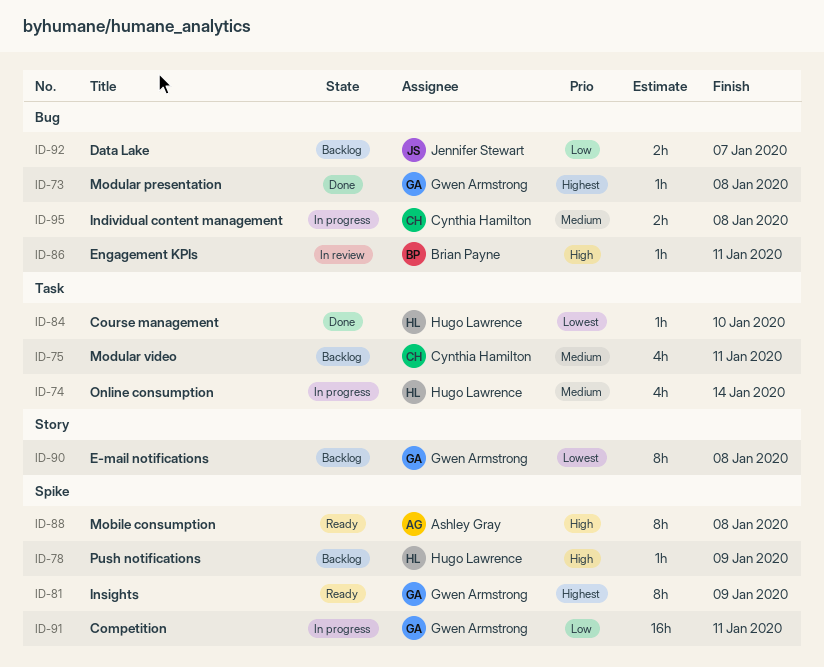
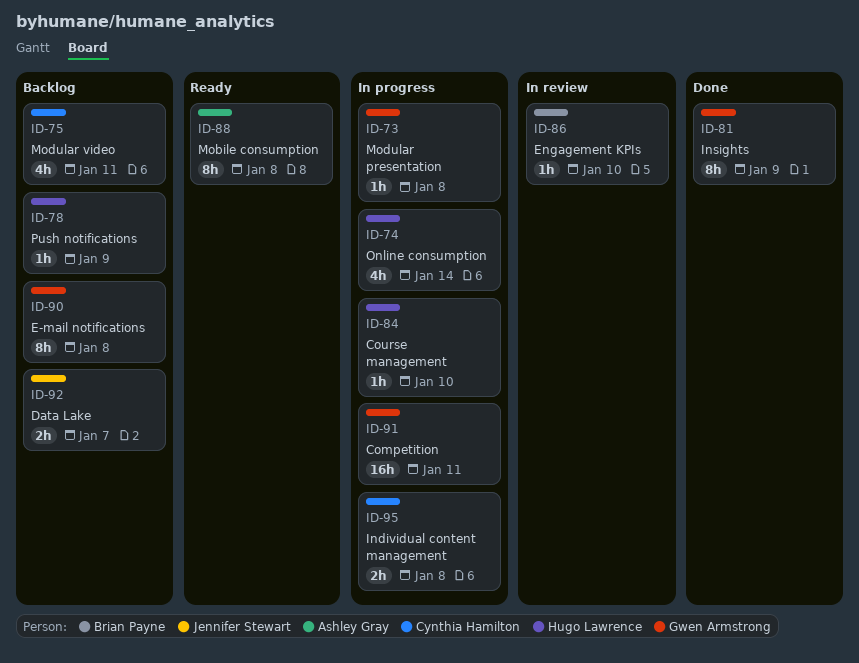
ID-73, status: Done -> In progress
ID-81, status: Ready -> Done
ID-84, status: Done -> In progress
ID-86, due: Jan 11 -> Jan 10

